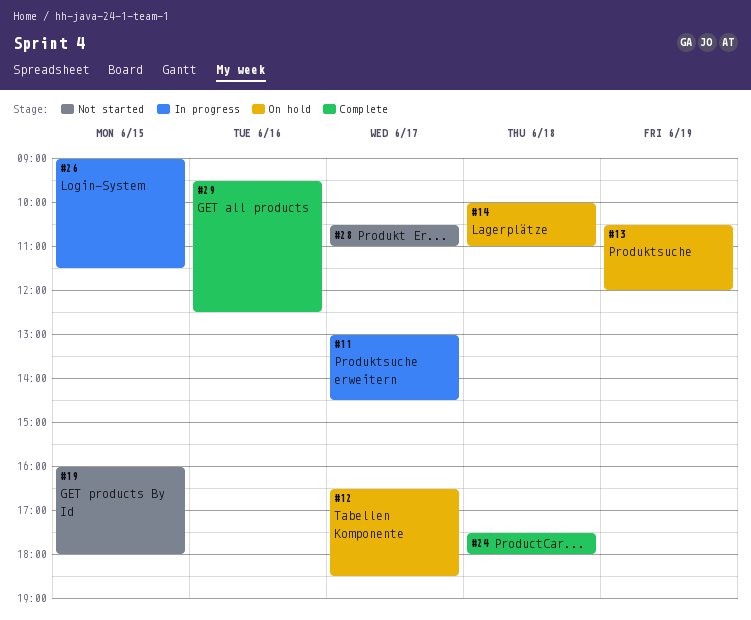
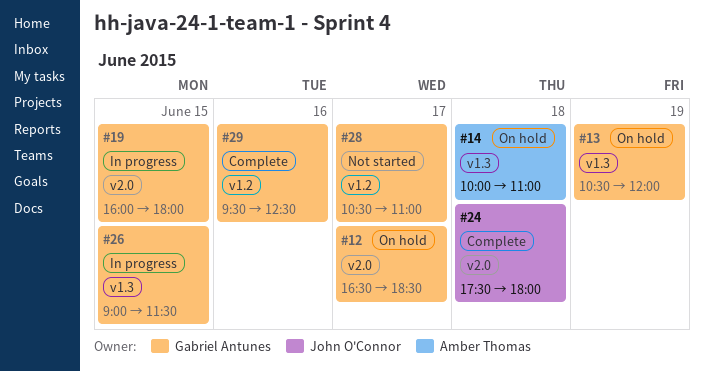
#11: present -> none
#19, status: Not started -> In progress

